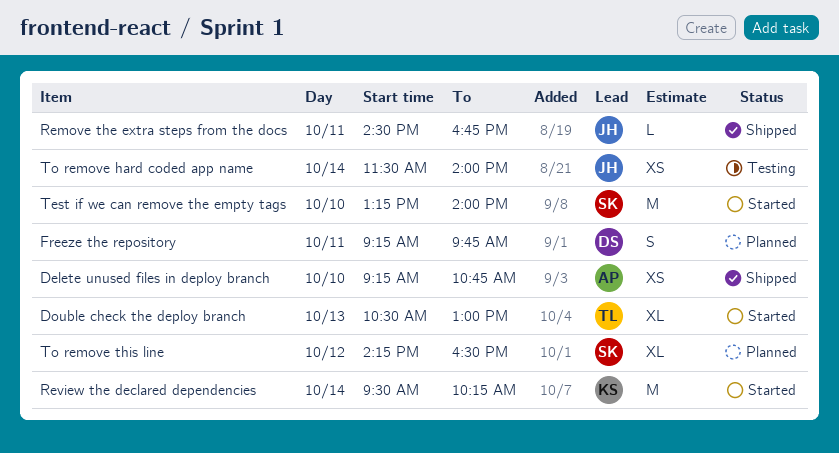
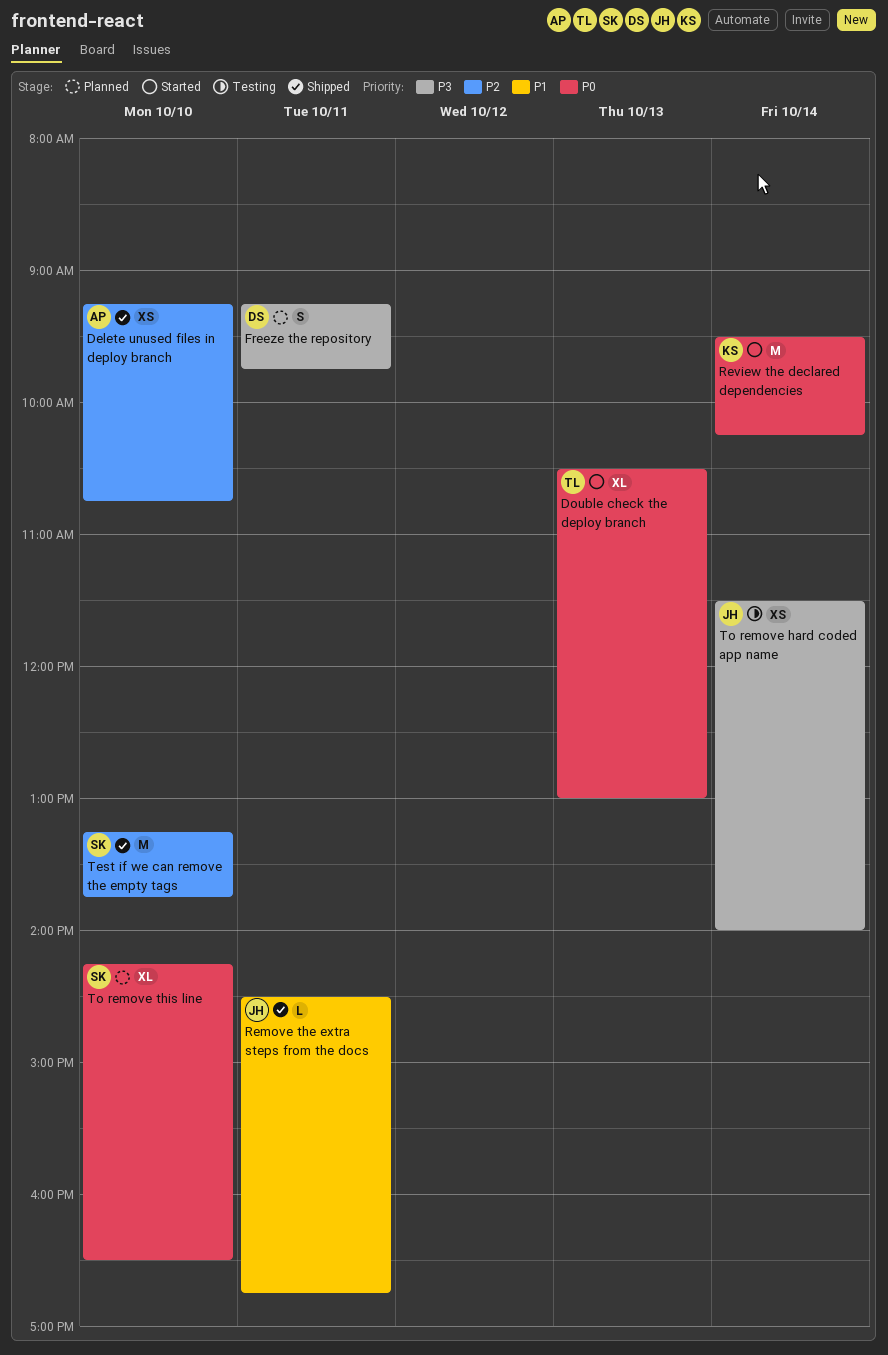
Test if we can remove the empty tags, status: Started -> Shipped
Test if we can remove the empty tags, ends: 14:00 -> 13:45
To remove this line, day: Oct 12 -> Oct 10

